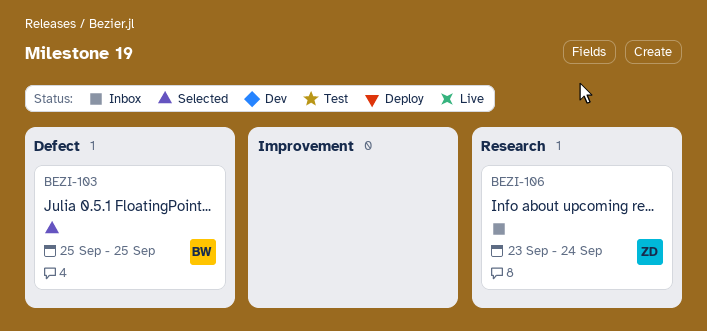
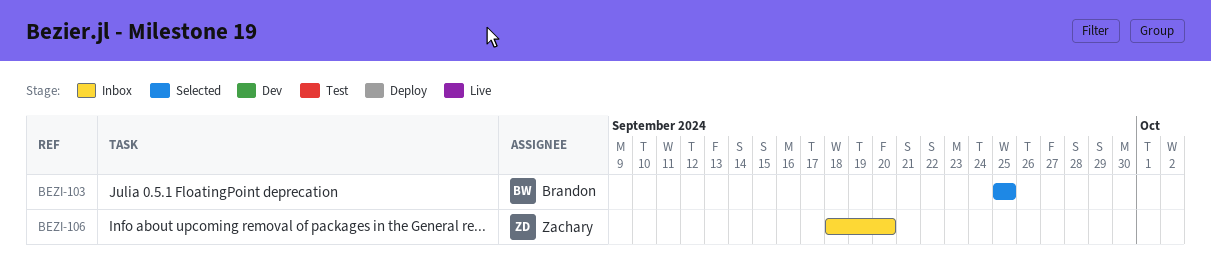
BEZI-106, start: Sep 23 -> Sep 18
BEZI-106, due: Sep 24 -> Sep 20

